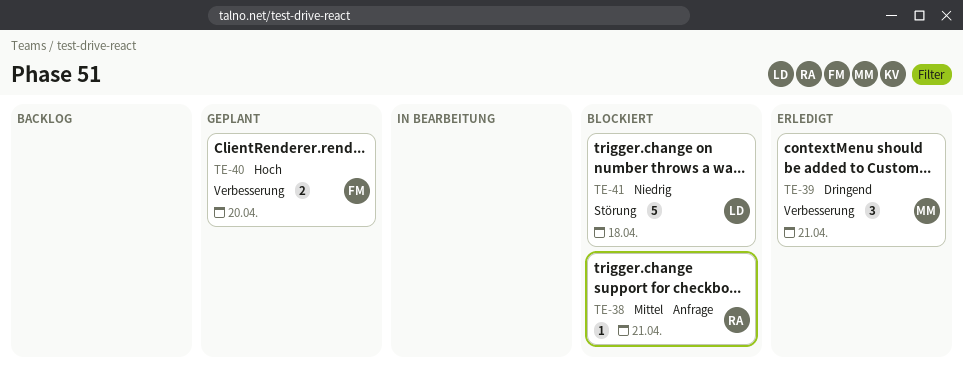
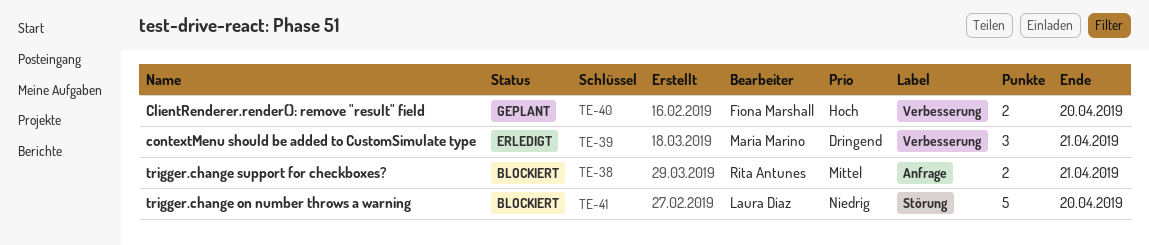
TE-38, estimate: 1 -> 2
TE-41, due: Apr 18 -> Apr 20

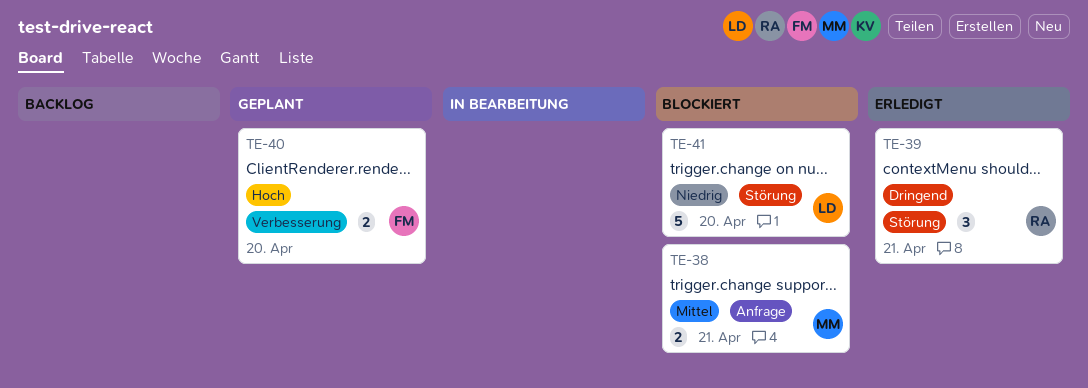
TE-38, owner: Rita Antunes -> Maria Marino
TE-39, owner: Maria Marino -> Rita Antunes
TE-39, label: Verbesserung -> Störung

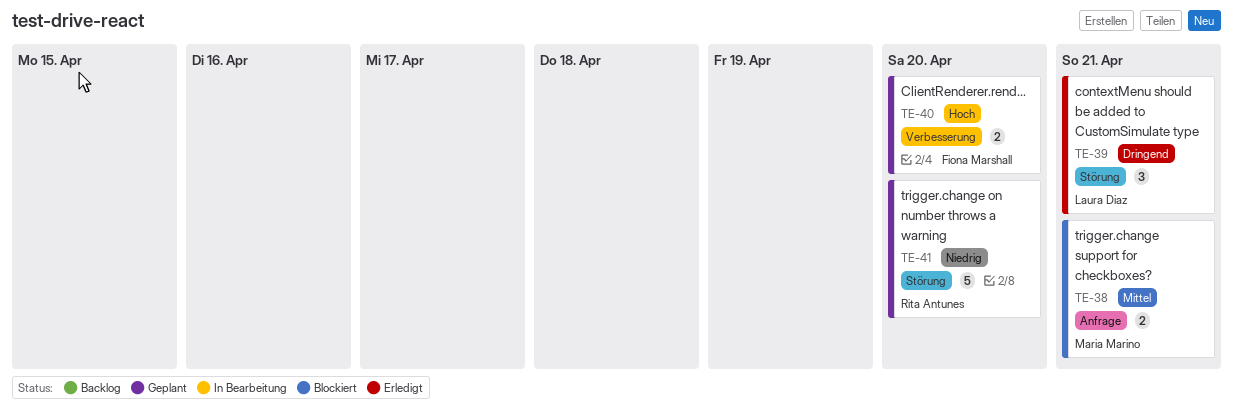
TE-39, owner: Rita Antunes -> Laura Diaz
TE-41, status: Blockiert -> Geplant
TE-41, owner: Laura Diaz -> Rita Antunes

